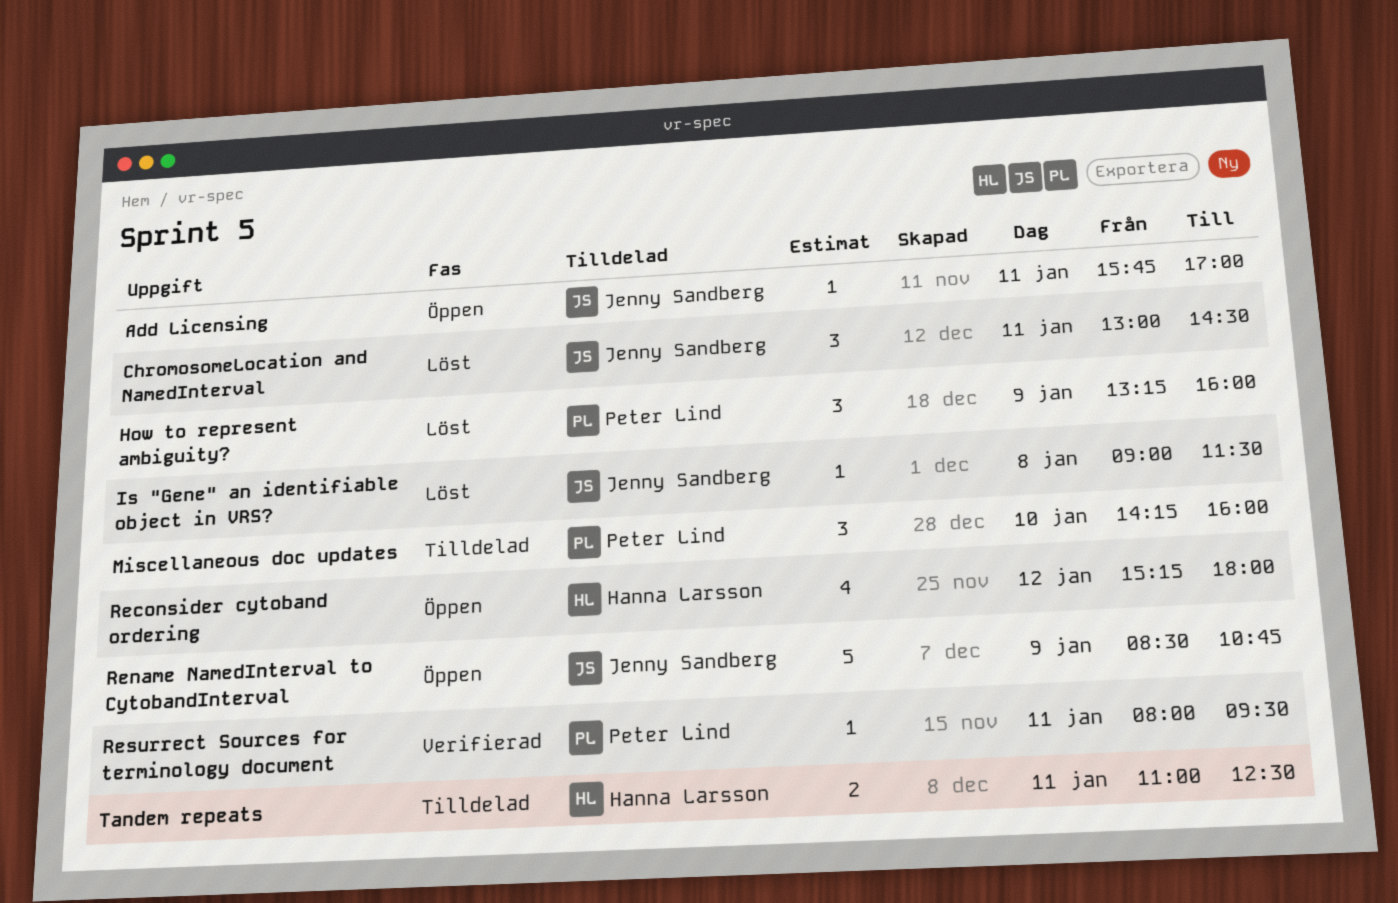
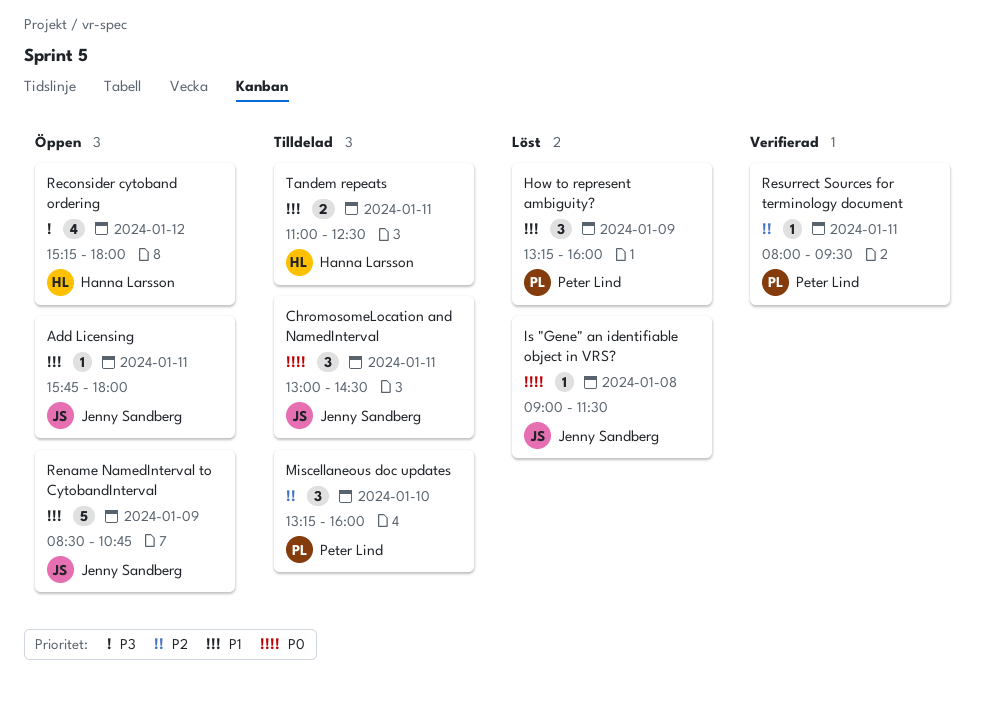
Add Licensing, ends: 17:00 -> 18:00
ChromosomeLocation and NamedInterval, status: Löst -> Tilldelad
Miscellaneous doc updates, begins: 14:15 -> 13:15

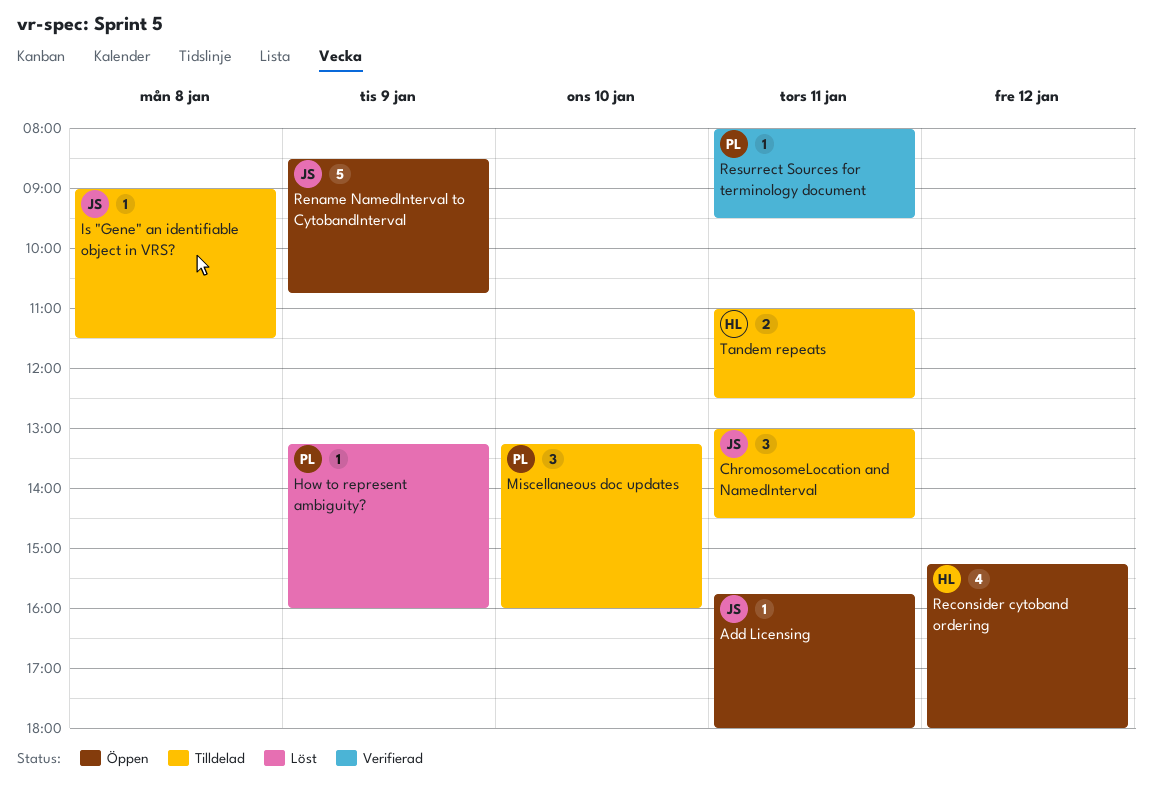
How to represent ambiguity?, estimate: 3 -> 1
Is "Gene" an identifiable object in VRS?, status: Löst -> Tilldelad

